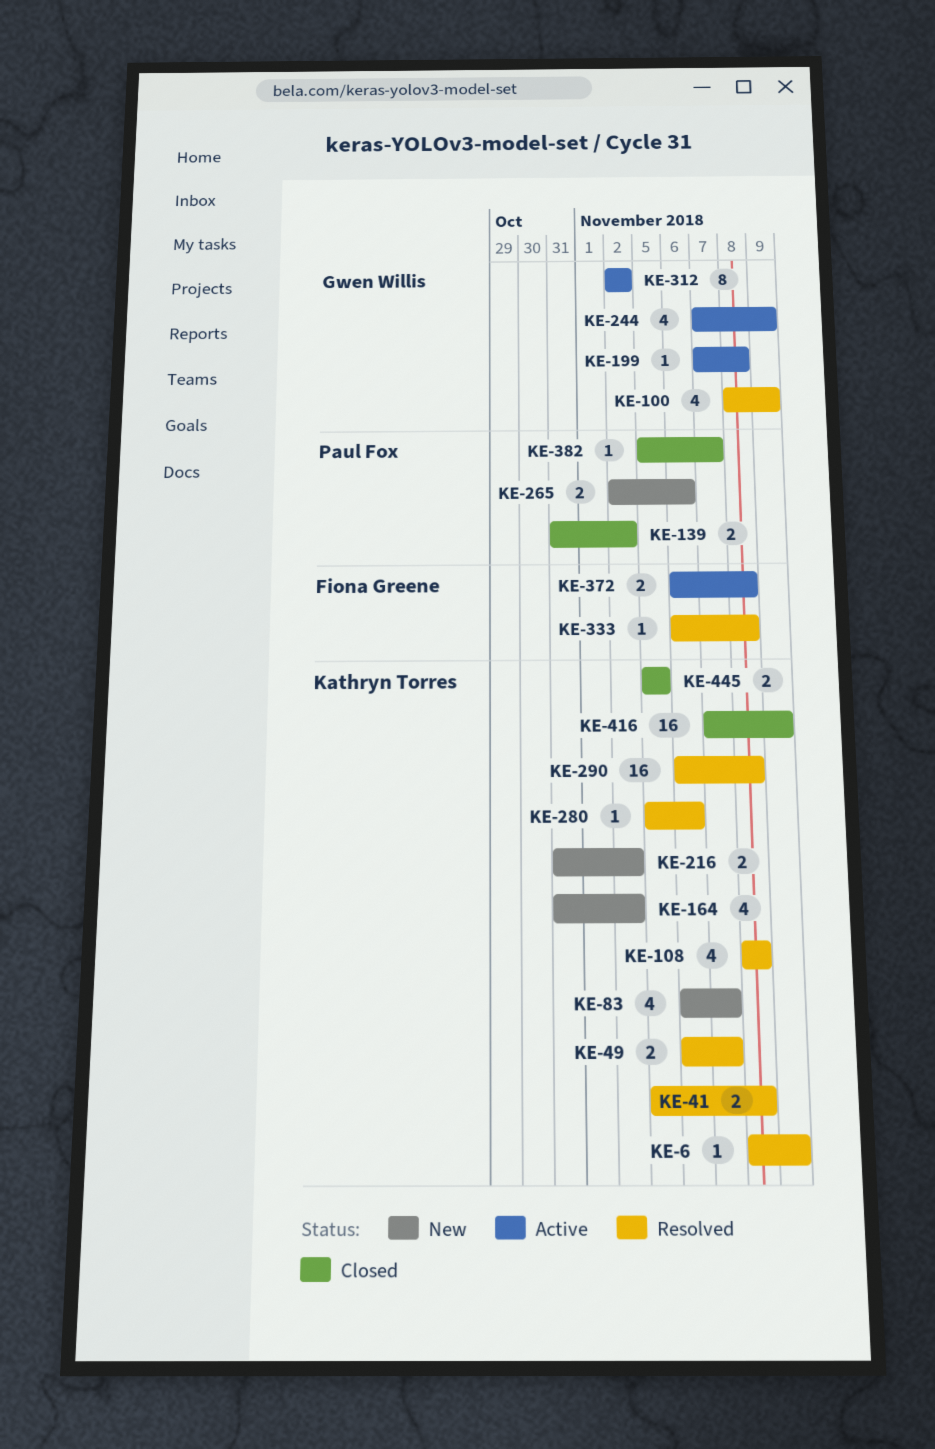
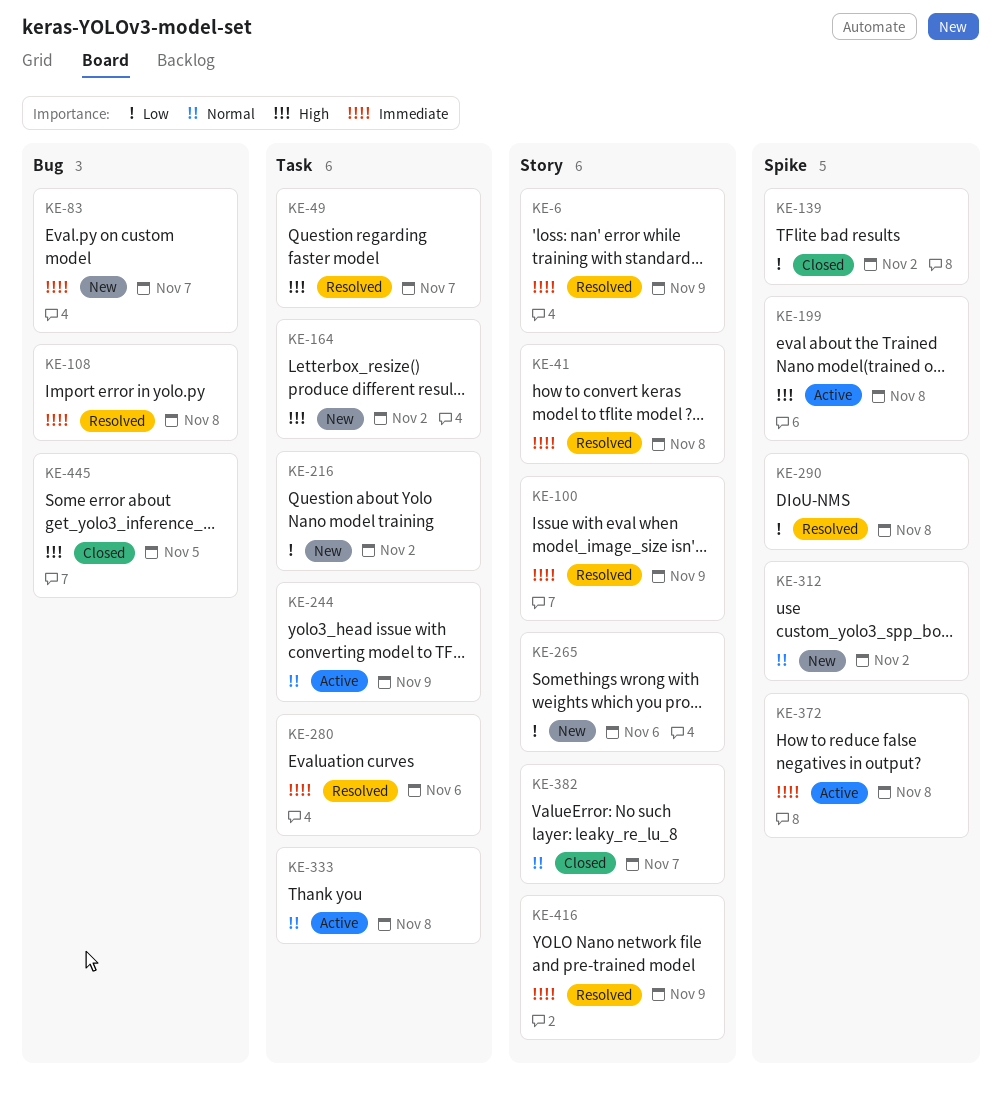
KE-312, status: Active -> New
KE-333, status: Resolved -> Active
KE-416, status: Closed -> Resolved

